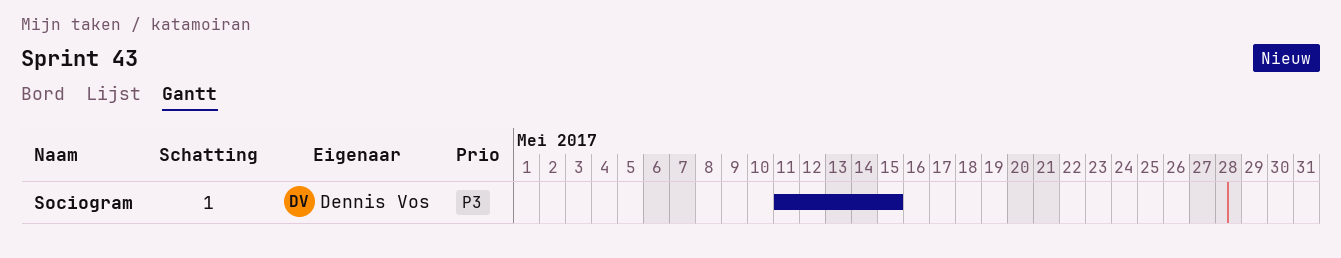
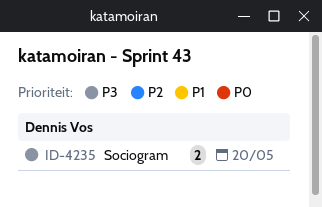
Sociogram, estimate: 1 -> 2
Sociogram, due: May 15 -> May 20

